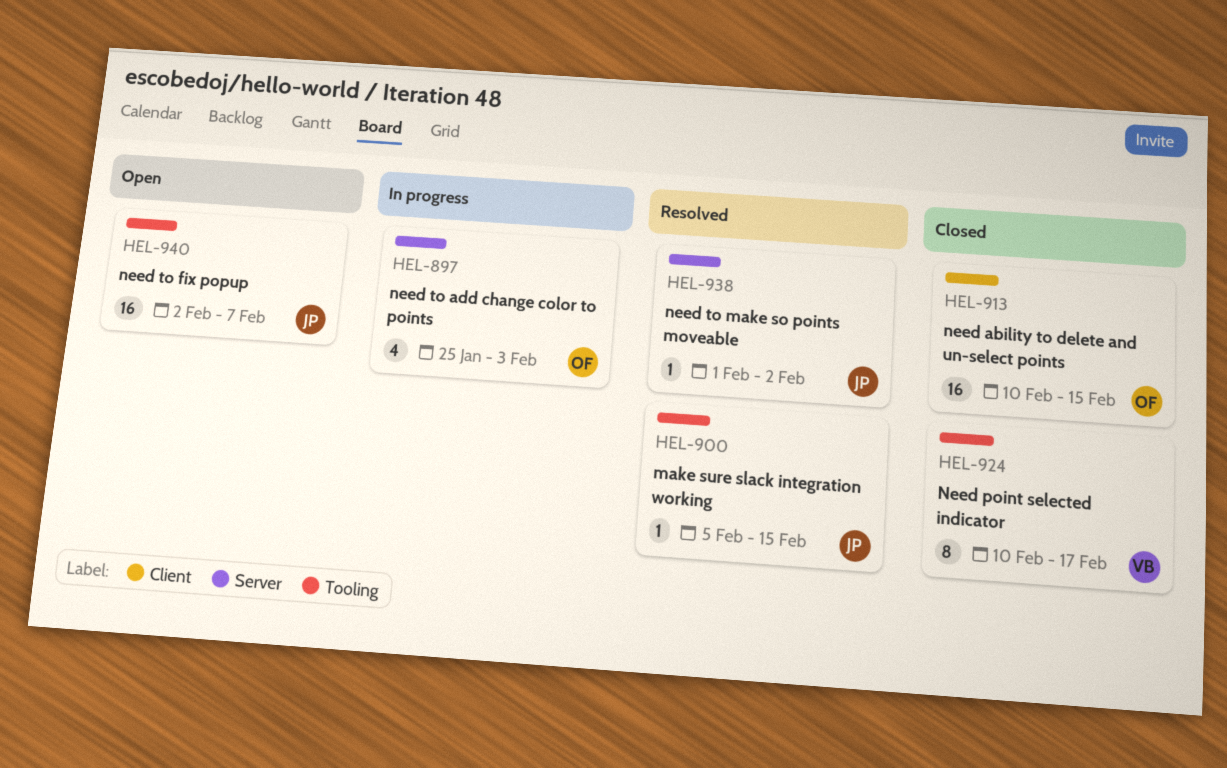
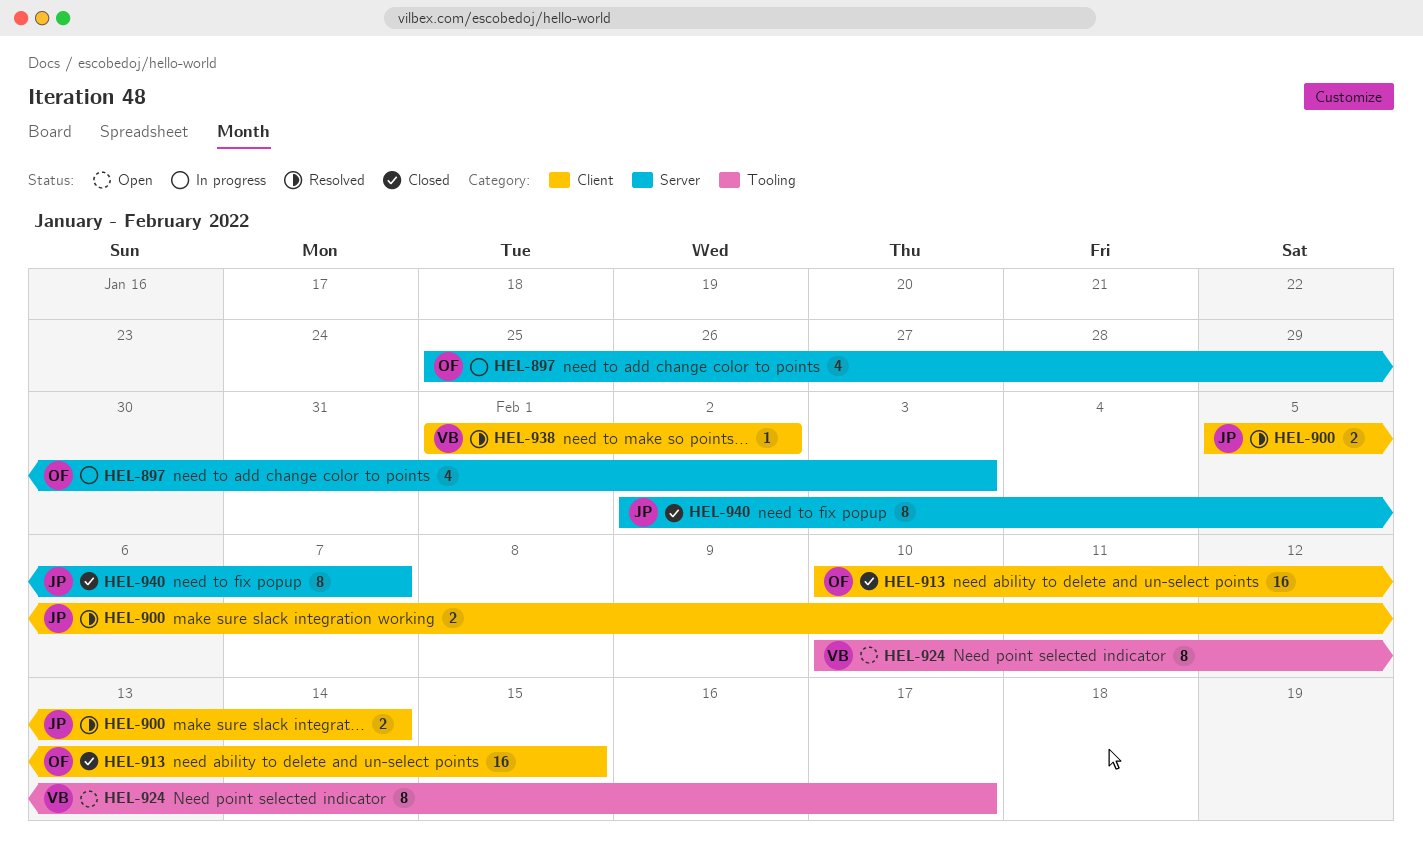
HEL-900, label: Tooling -> Client
HEL-900, estimate: 1 -> 2
HEL-900, due: Feb 15 -> Feb 14
HEL-924, status: Closed -> Open
HEL-938, owner: JP -> VB
HEL-938, label: Server -> Client
HEL-940, status: Open -> Closed
HEL-940, label: Tooling -> Server
HEL-940, estimate: 16 -> 8

